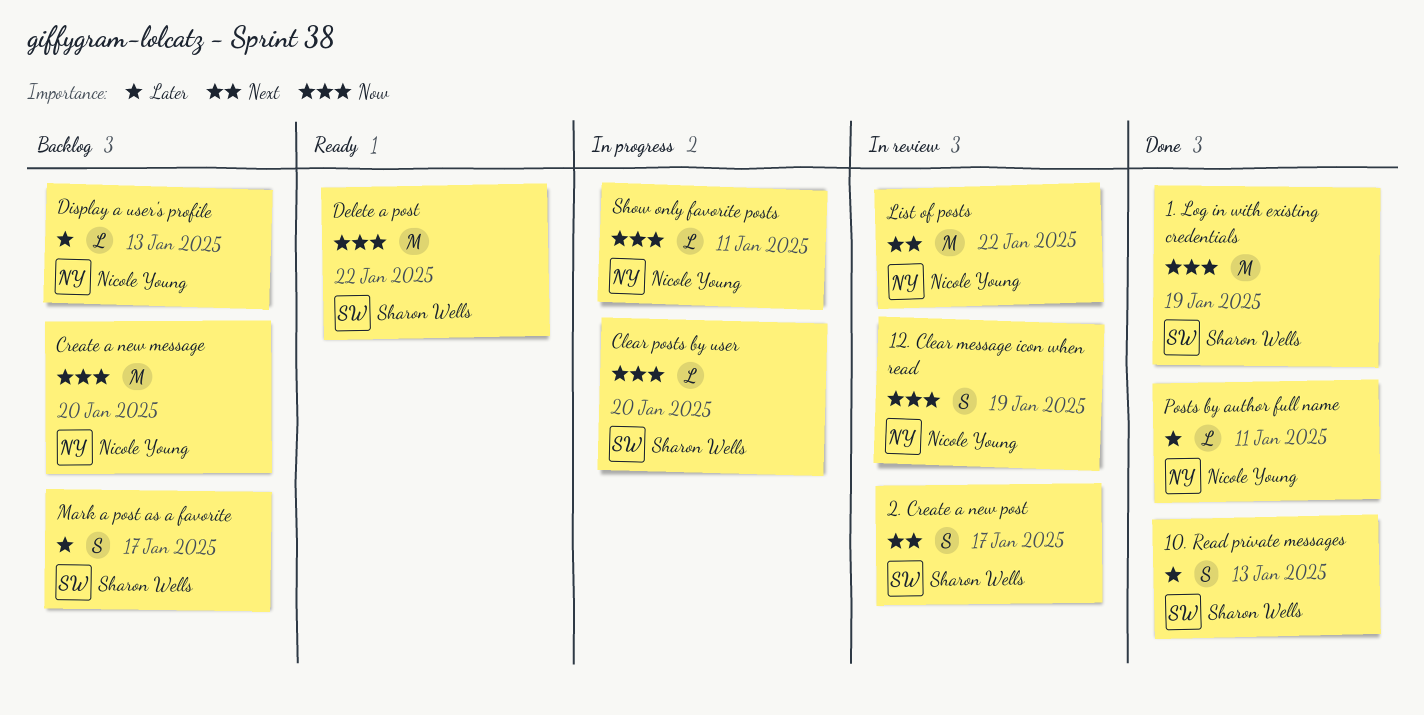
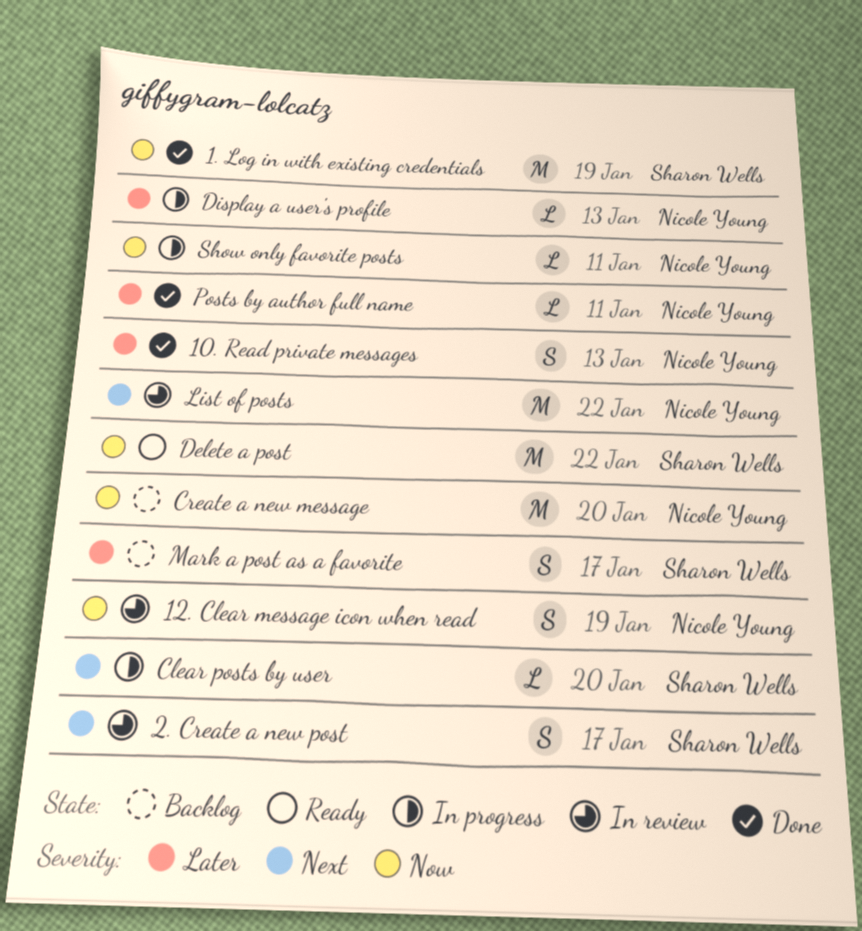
10. Read private messages, owner: Sharon Wells -> Nicole Young
Clear posts by user, priority: Now -> Next
Display a user's profile, status: Backlog -> In progress

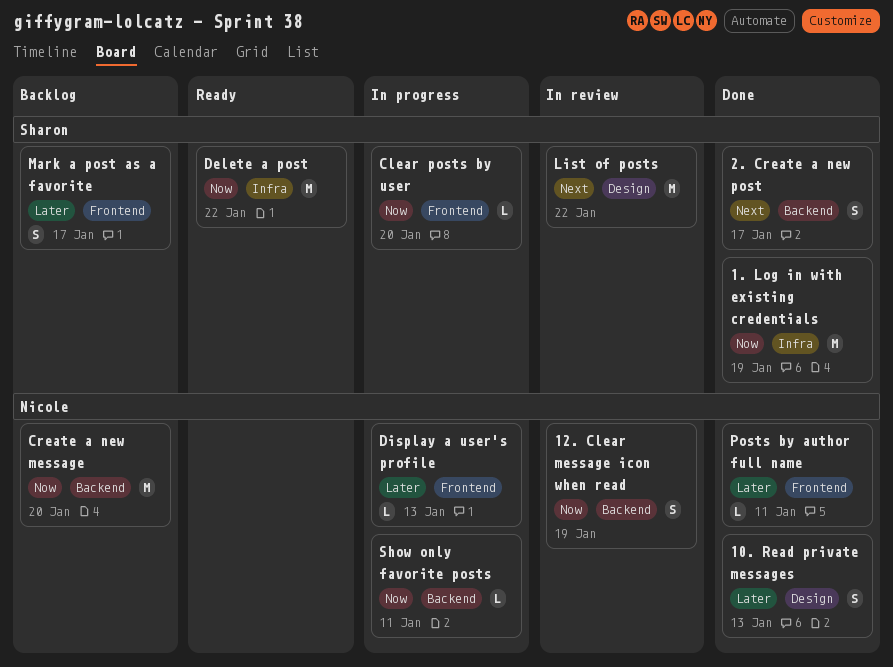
2. Create a new post, status: In review -> Done
Clear posts by user, priority: Next -> Now
List of posts, owner: Nicole Young -> Sharon Wells

